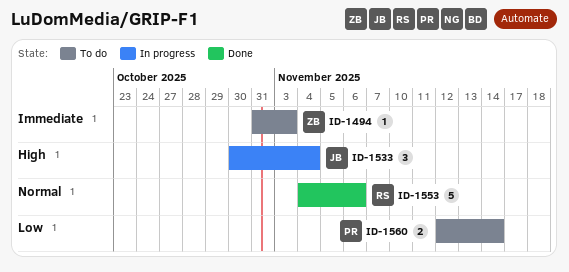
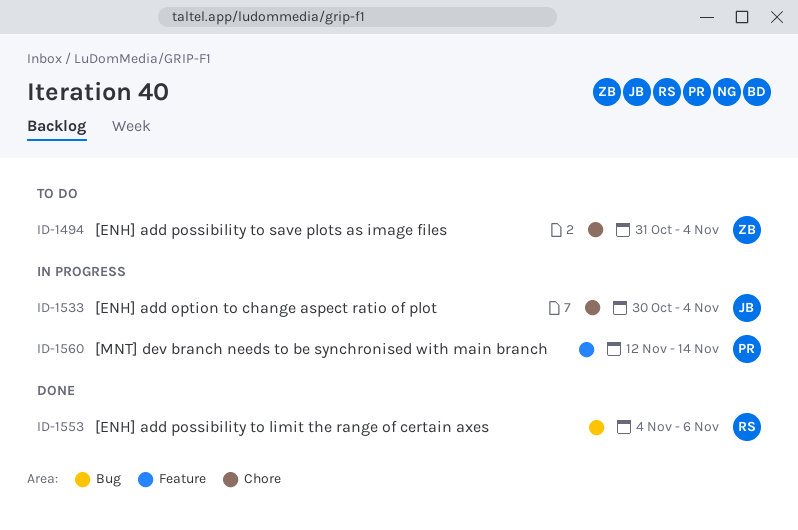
ID-1494, due: Nov 3 -> Nov 4
ID-1560, status: To do -> In progress

